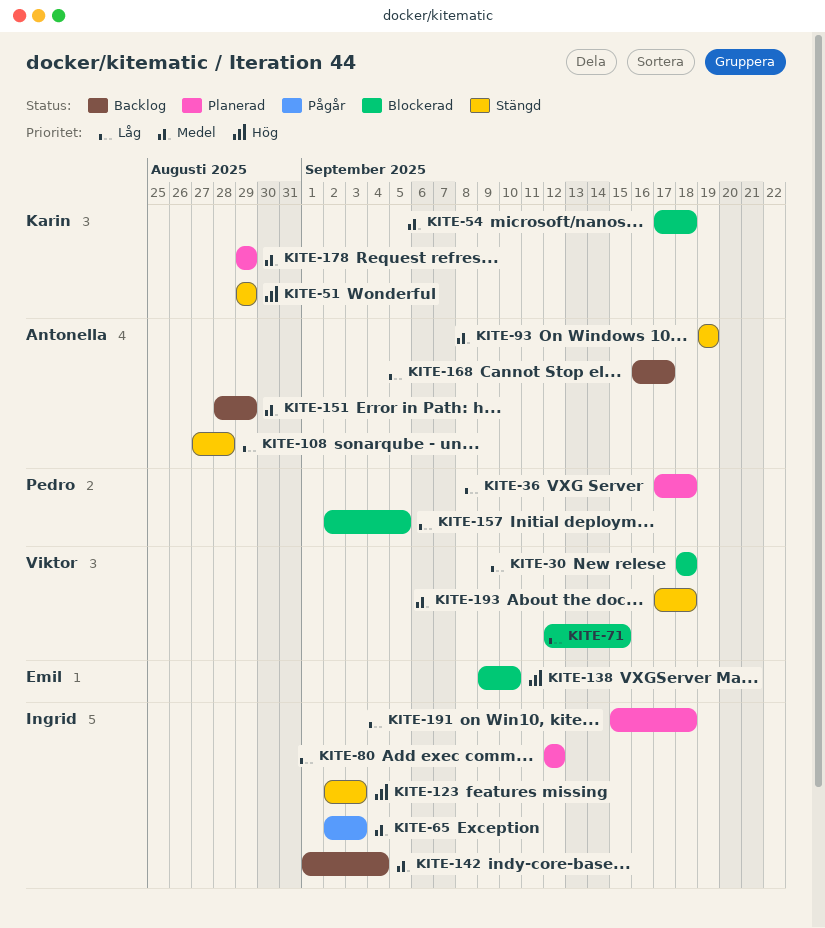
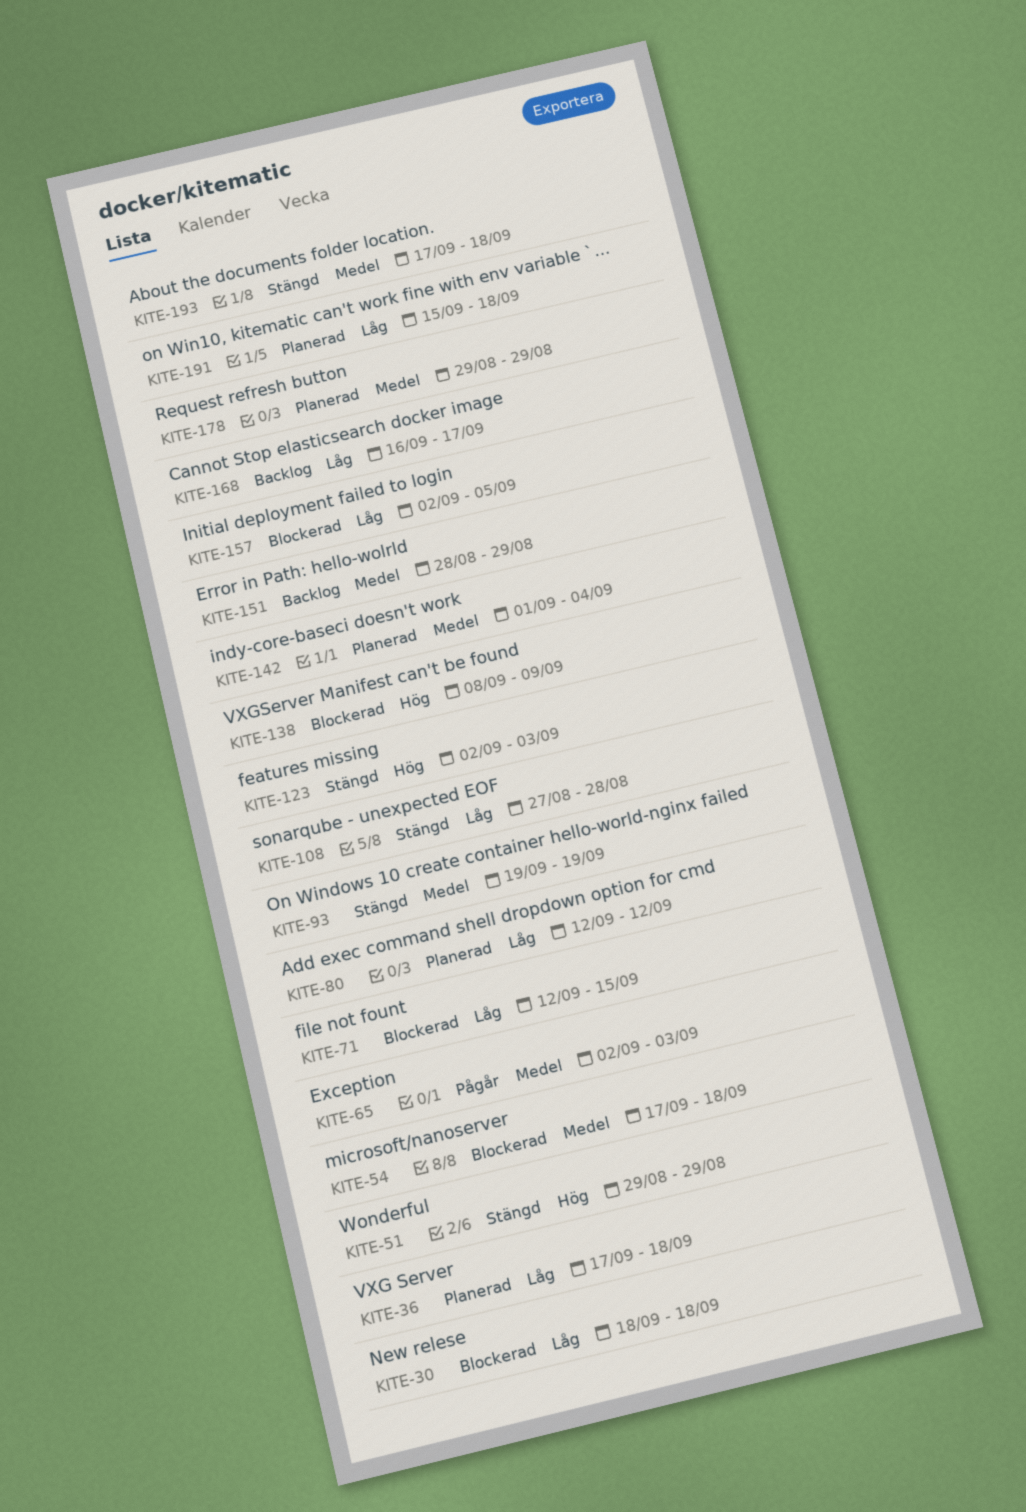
KITE-138, start: Sep 9 -> Sep 8
KITE-138, due: Sep 10 -> Sep 9
KITE-142, status: Backlog -> Planerad

